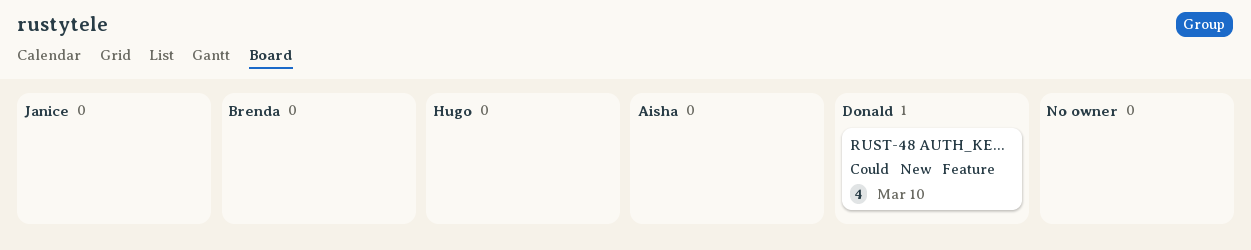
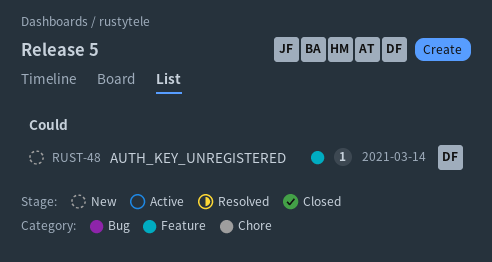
RUST-48, estimate: 4 -> 1
RUST-48, due: Mar 10 -> Mar 14

